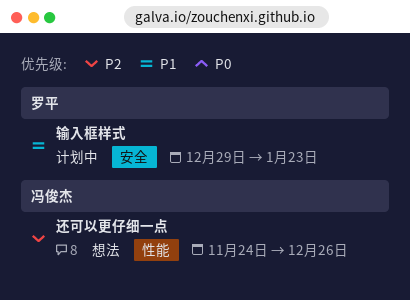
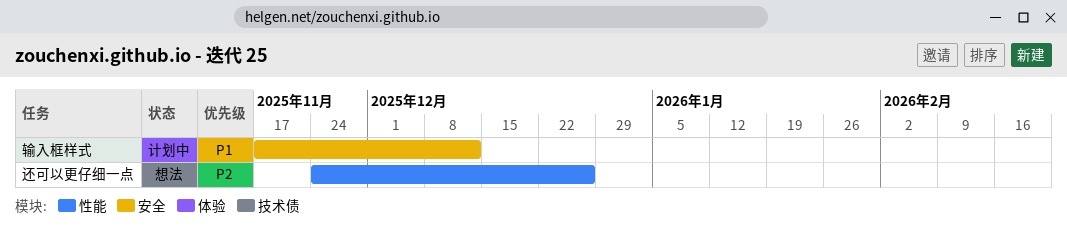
输入框样式, start: Dec 29 -> Nov 17
输入框样式, due: Jan 23 -> Dec 12

